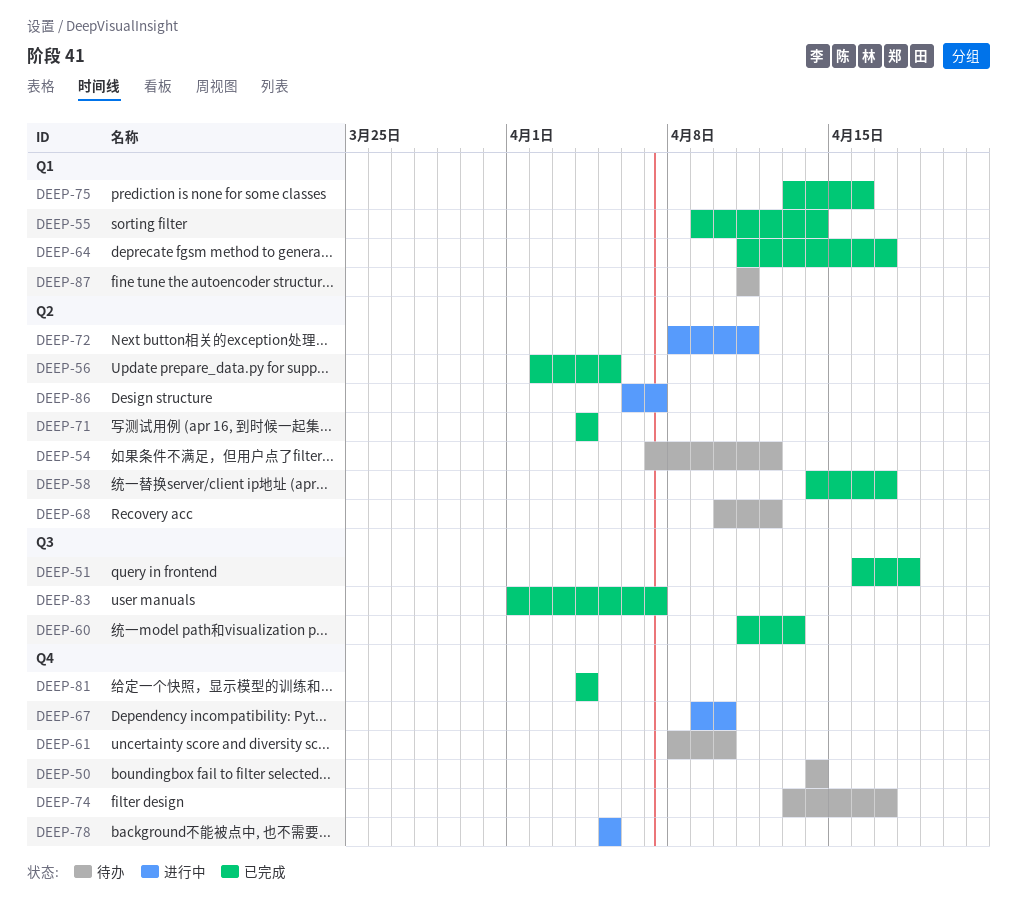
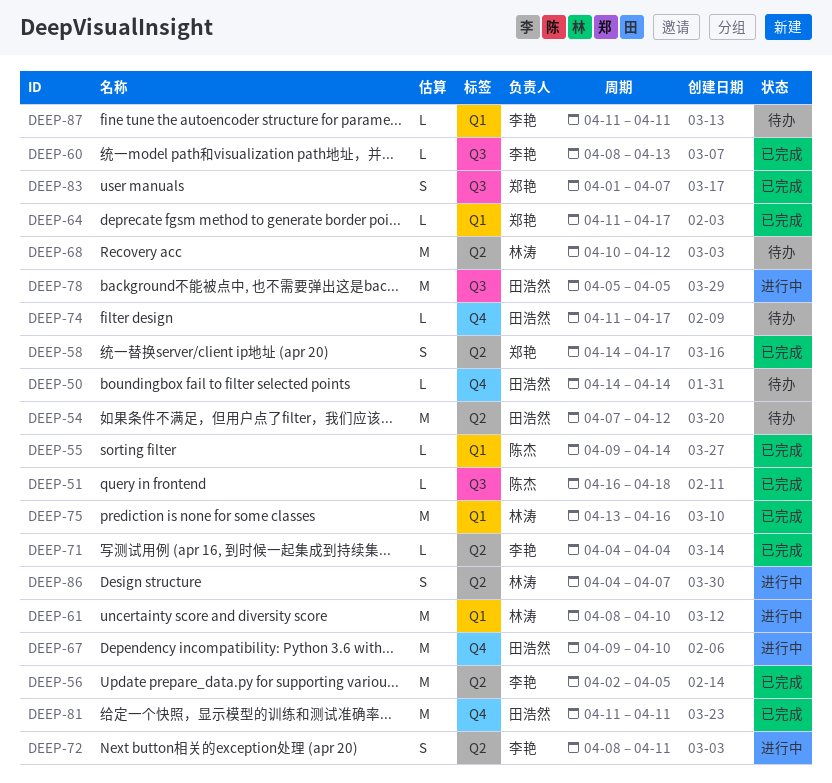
DEEP-60, start: Apr 11 -> Apr 8
DEEP-61, status: 待办 -> 进行中
DEEP-61, label: Q4 -> Q1
DEEP-74, start: Apr 13 -> Apr 11
DEEP-78, label: Q4 -> Q3
DEEP-81, start: Apr 4 -> Apr 11
DEEP-81, due: Apr 4 -> Apr 11
DEEP-86, start: Apr 6 -> Apr 4

